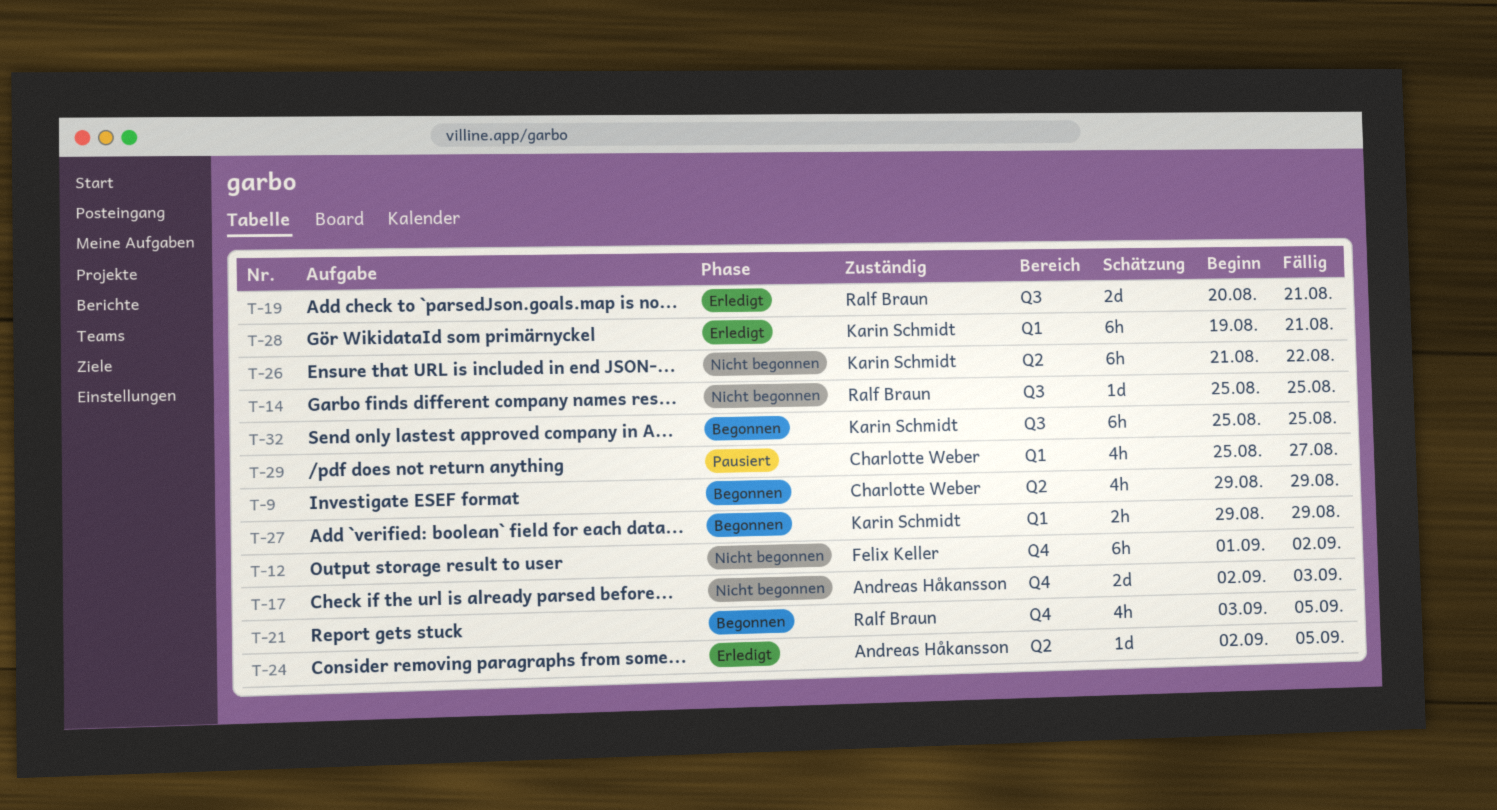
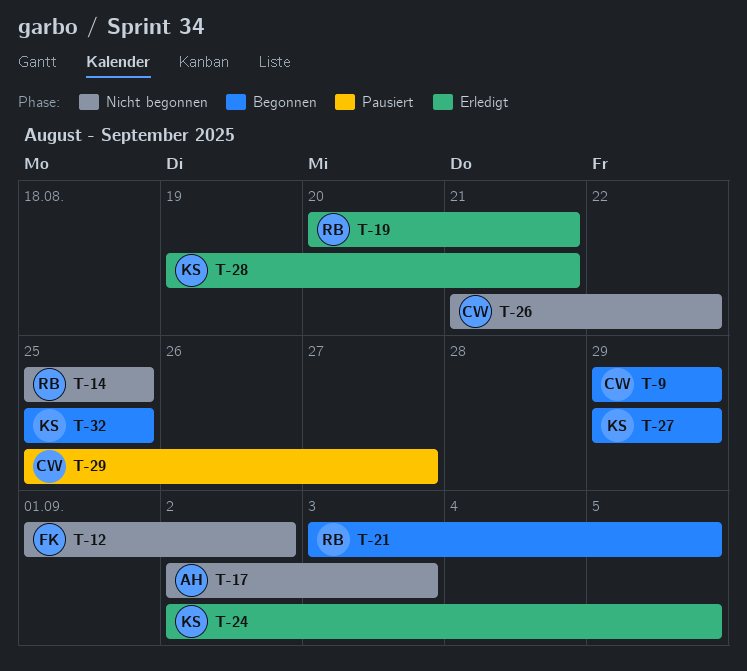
T-24, owner: Andreas Håkansson -> Karin Schmidt
T-26, owner: Karin Schmidt -> Charlotte Weber

